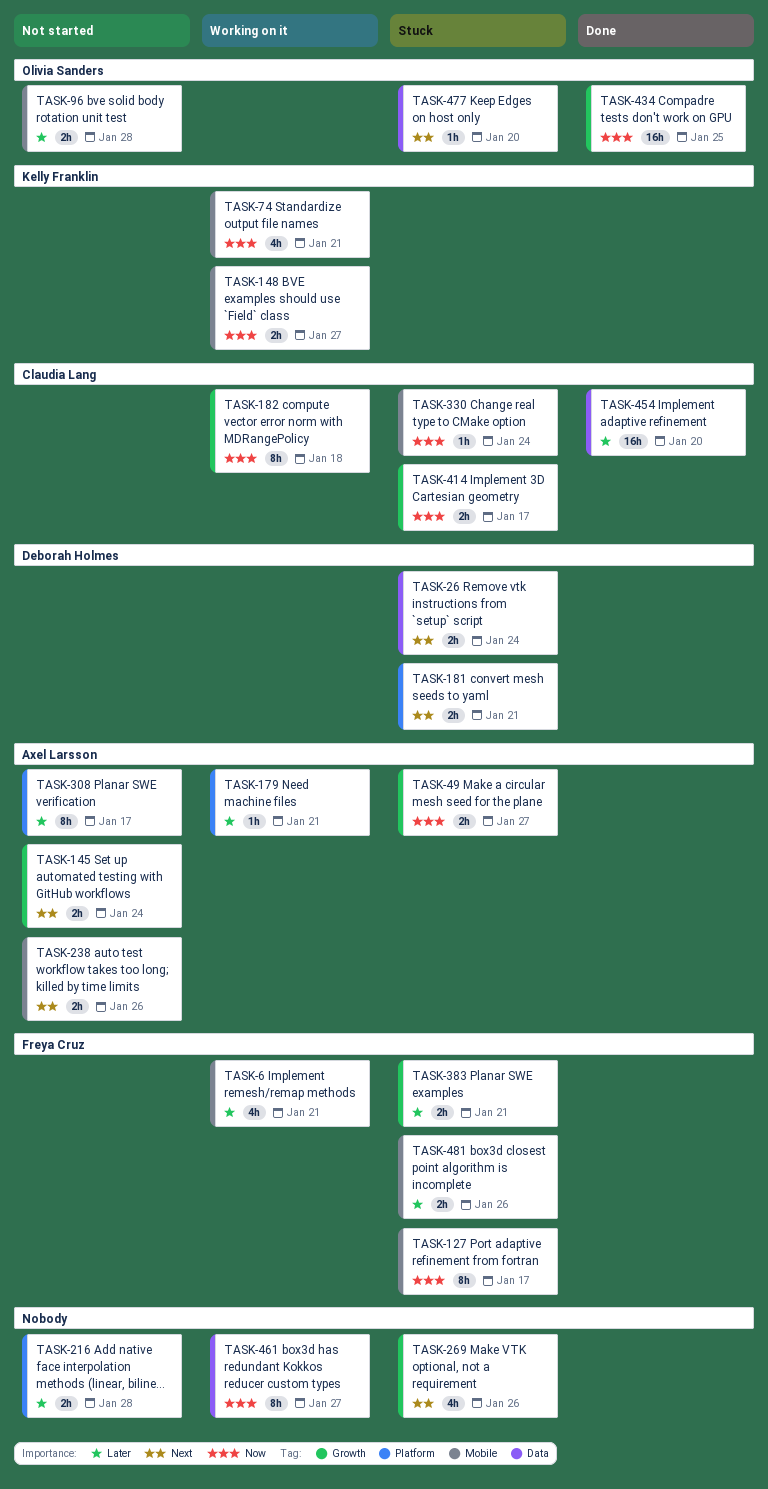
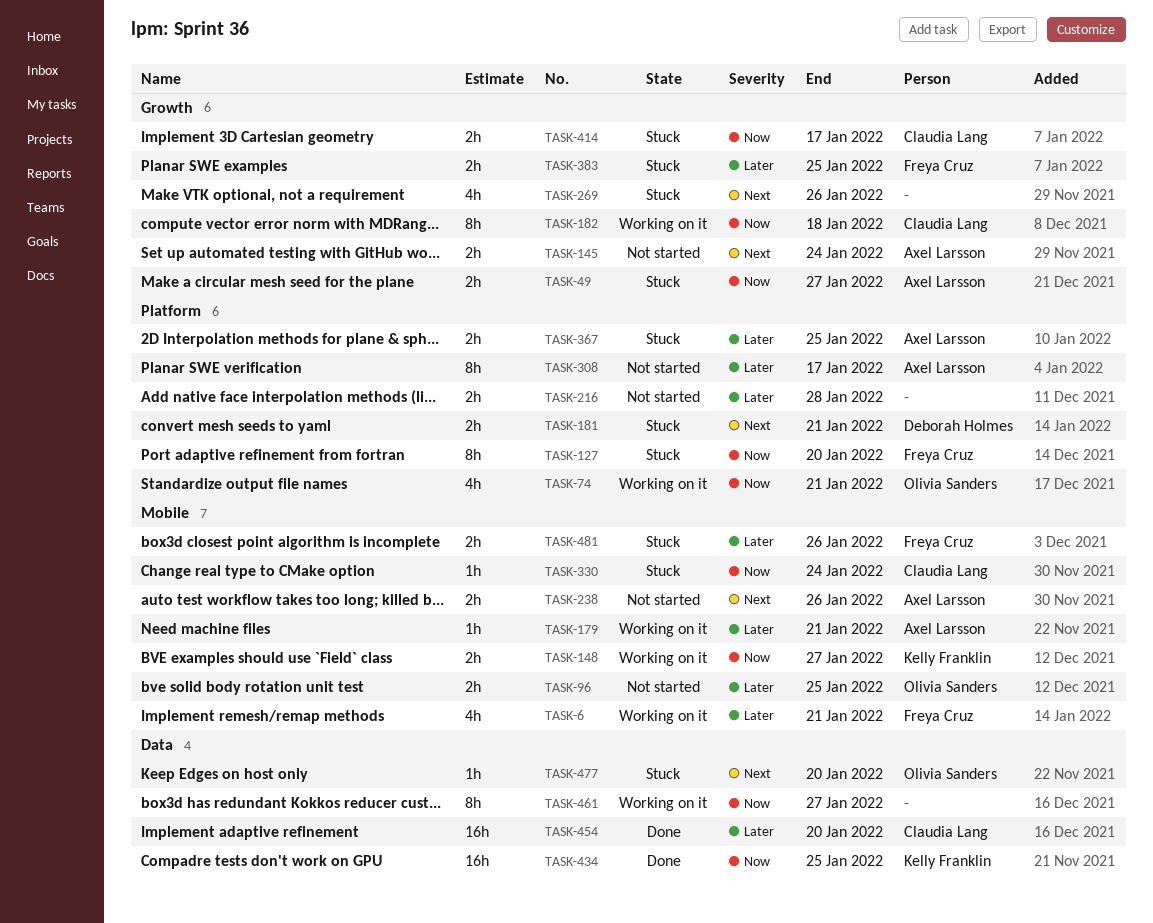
TASK-26: present -> none
TASK-74, owner: Kelly Franklin -> Olivia Sanders
TASK-74, label: Mobile -> Platform
TASK-96, due: Jan 28 -> Jan 25
TASK-127, label: Mobile -> Platform
TASK-127, due: Jan 17 -> Jan 20
TASK-179, label: Platform -> Mobile
TASK-367: none -> present
TASK-383, due: Jan 21 -> Jan 25
TASK-434, owner: Olivia Sanders -> Kelly Franklin
TASK-434, label: Growth -> Data

